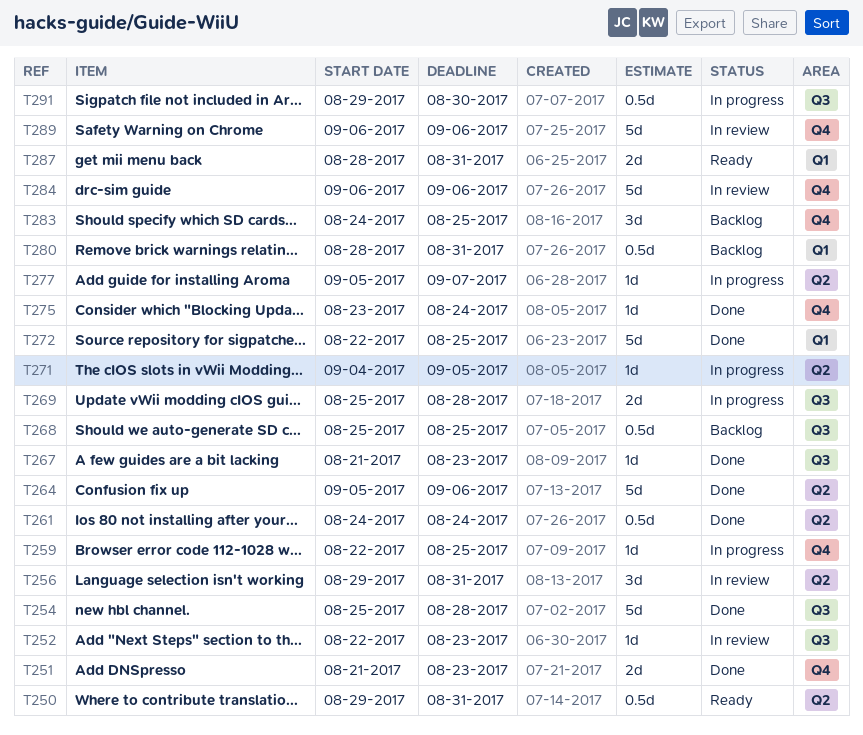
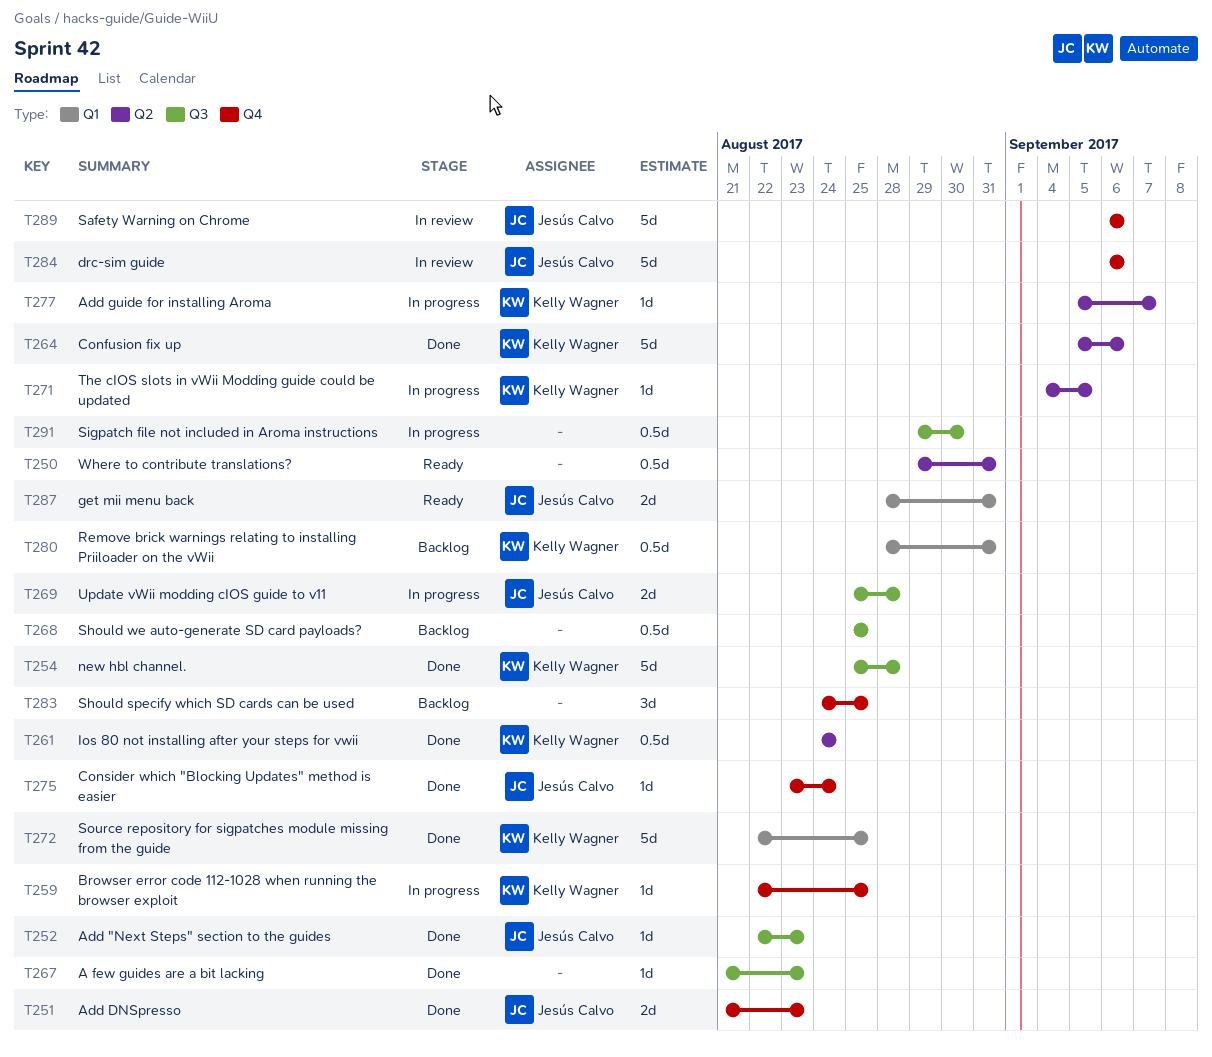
T252, status: In review -> Done
T256: present -> none

